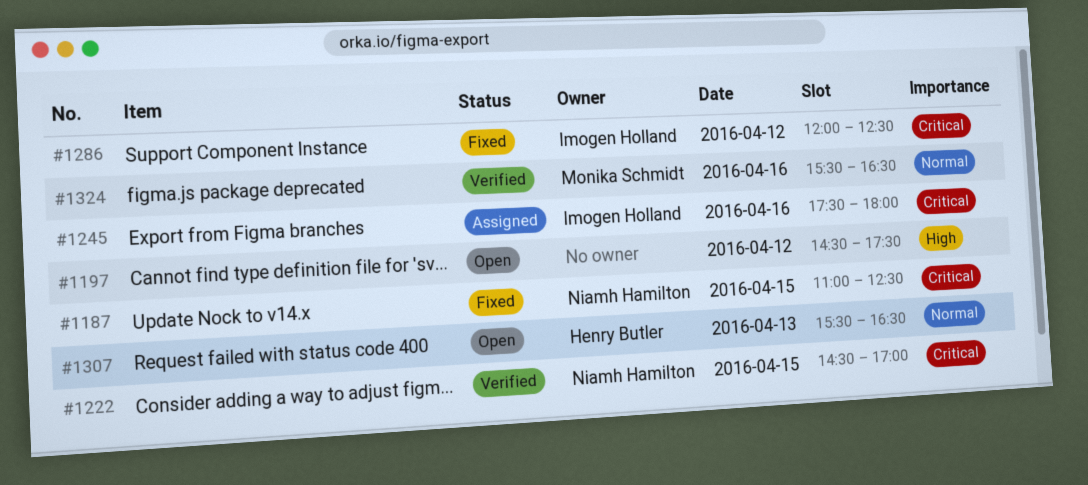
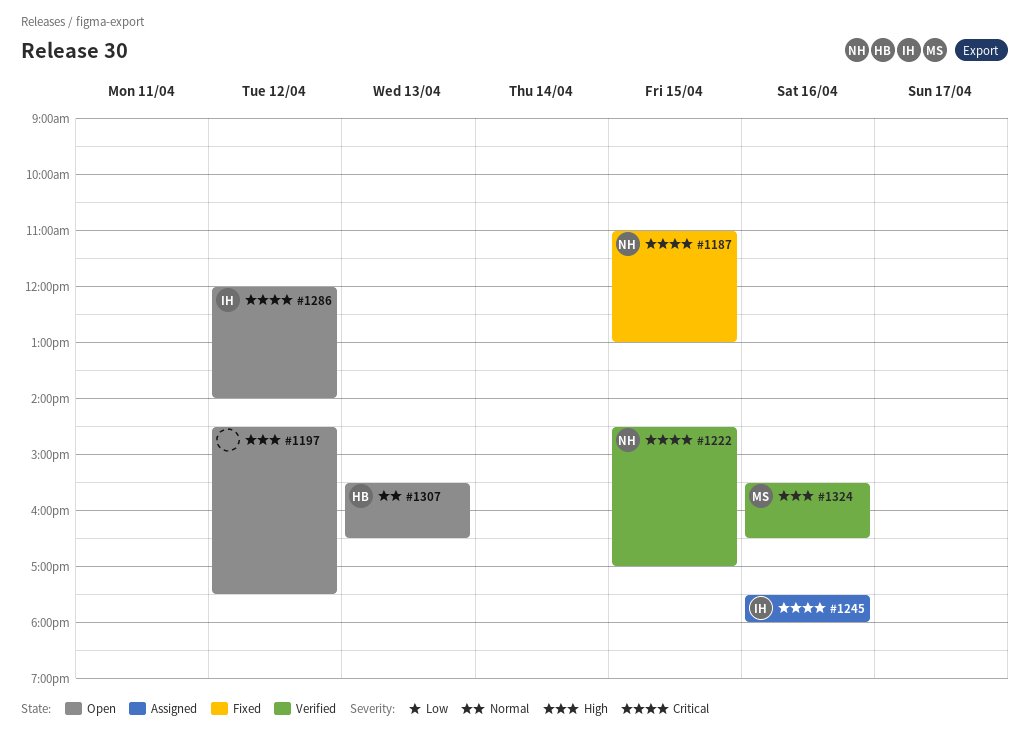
#1187, ends: 12:30 -> 13:00
#1286, status: Fixed -> Open
#1286, ends: 12:30 -> 14:00
#1324, priority: Normal -> High

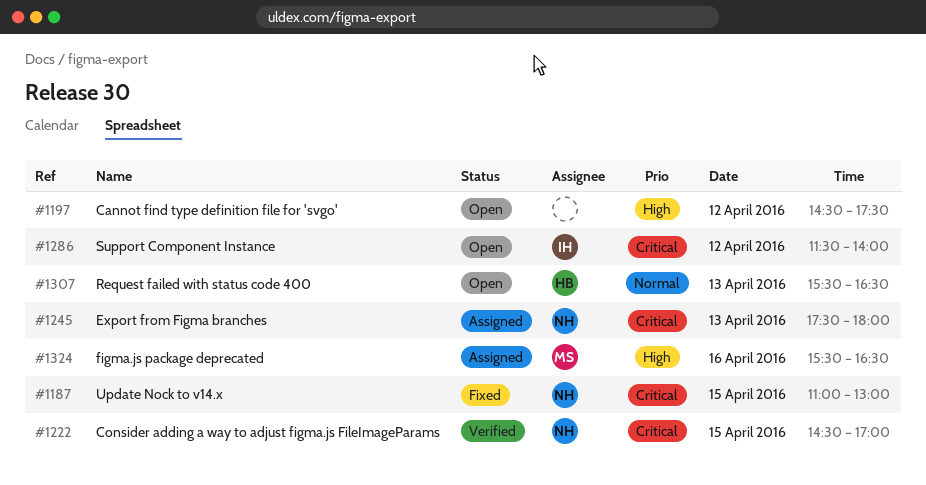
#1245, owner: IH -> NH
#1245, day: Apr 16 -> Apr 13
#1286, begins: 12:00 -> 11:30
#1324, status: Verified -> Assigned

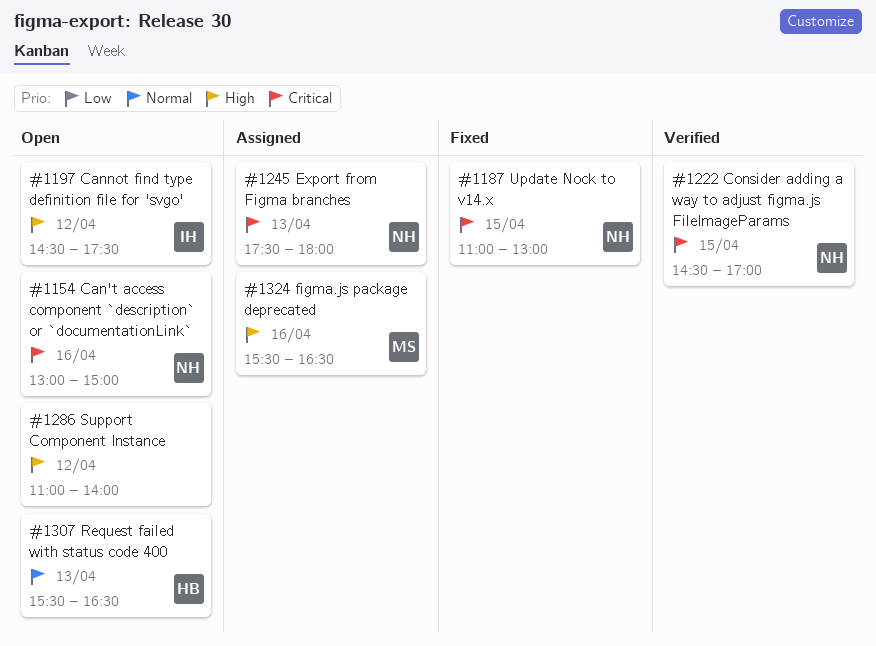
#1154: none -> present
#1197, owner: none -> IH
#1286, owner: IH -> none
#1286, priority: Critical -> High
#1286, begins: 11:30 -> 11:00

